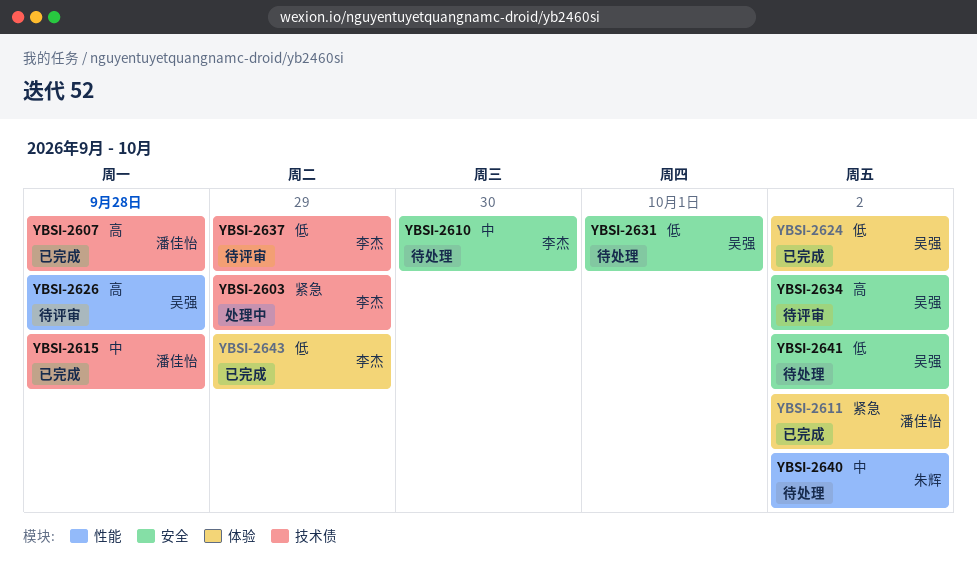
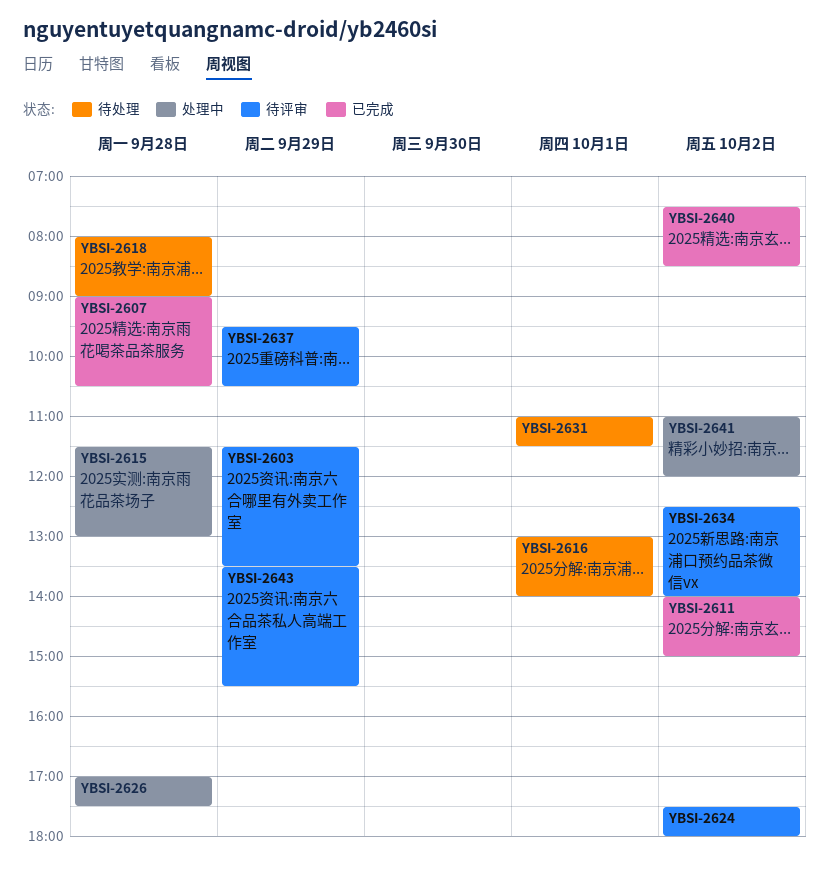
YBSI-2603, status: 处理中 -> 待评审
YBSI-2610: present -> none
YBSI-2615, status: 已完成 -> 处理中
YBSI-2616: none -> present
YBSI-2618: none -> present
YBSI-2624, status: 已完成 -> 待评审
YBSI-2626, status: 待评审 -> 处理中
YBSI-2640, status: 待处理 -> 已完成
YBSI-2641, status: 待处理 -> 处理中
YBSI-2643, status: 已完成 -> 待评审

